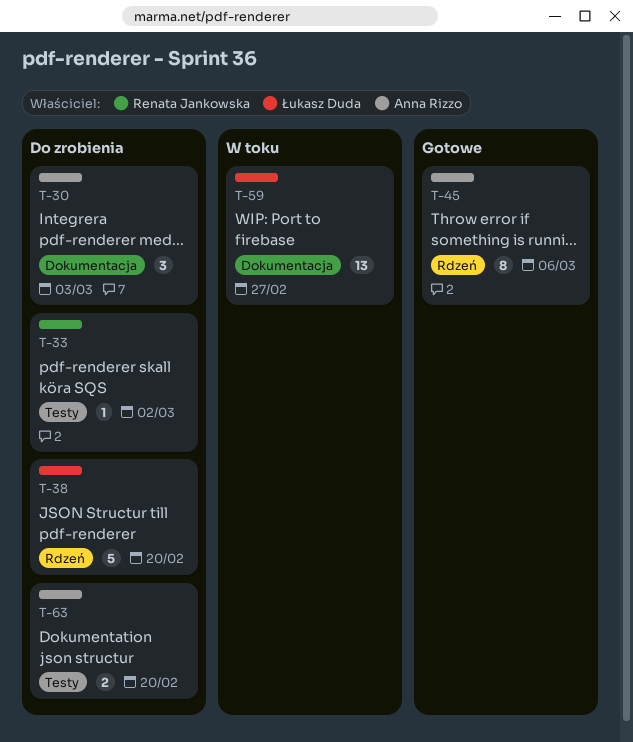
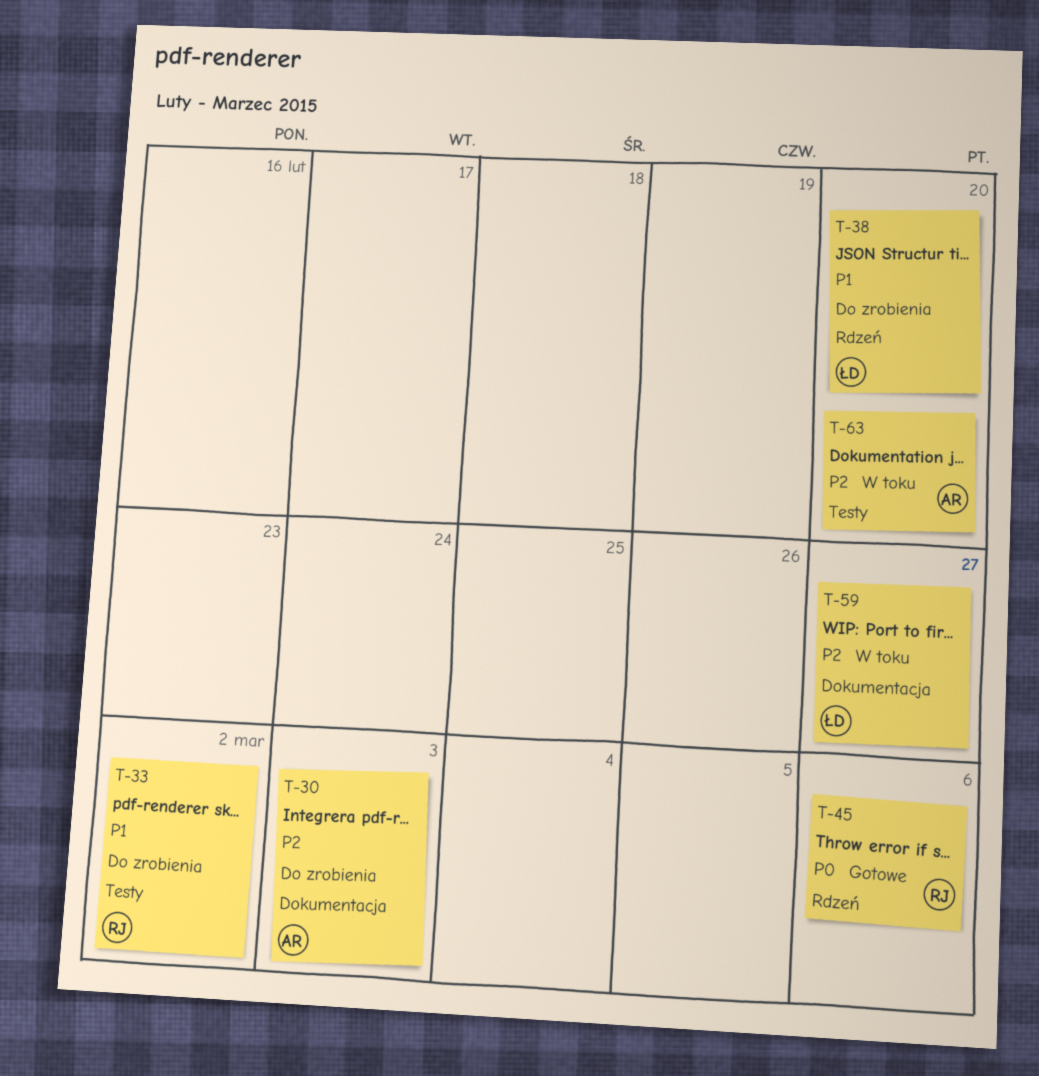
T-45, owner: Anna Rizzo -> Renata Jankowska
T-63, status: Do zrobienia -> W toku

